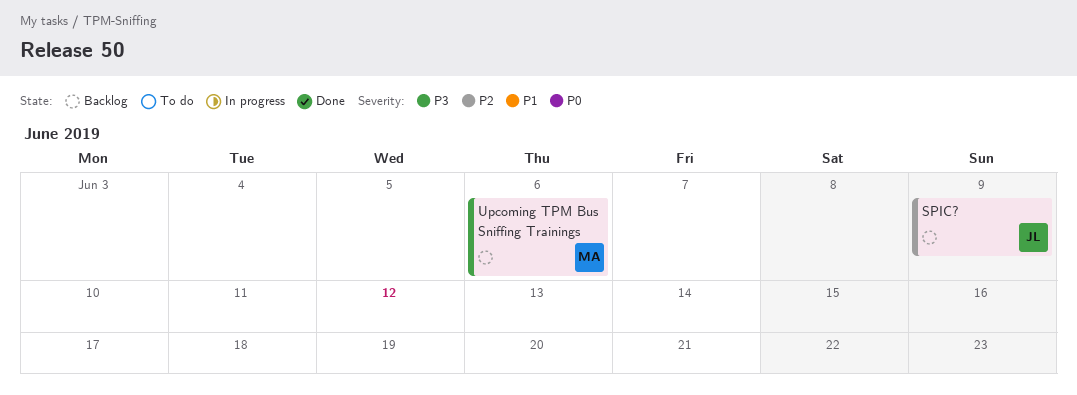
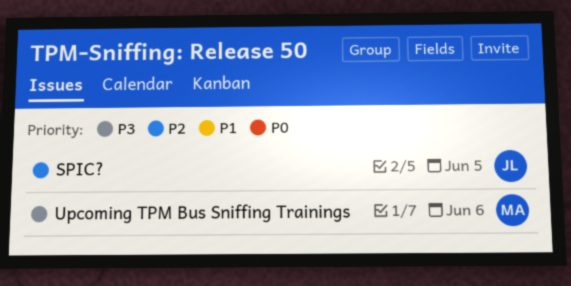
SPIC?, due: Jun 9 -> Jun 5

